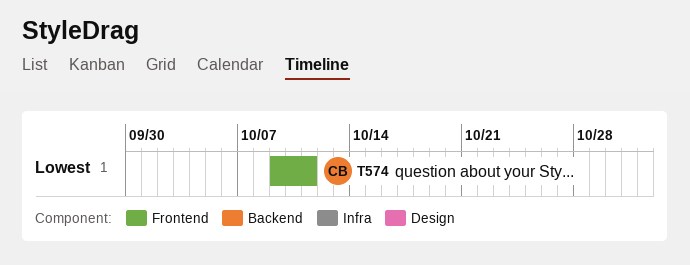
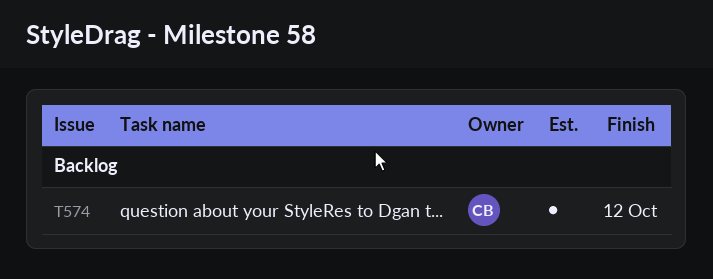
T574, due: Oct 11 -> Oct 12

